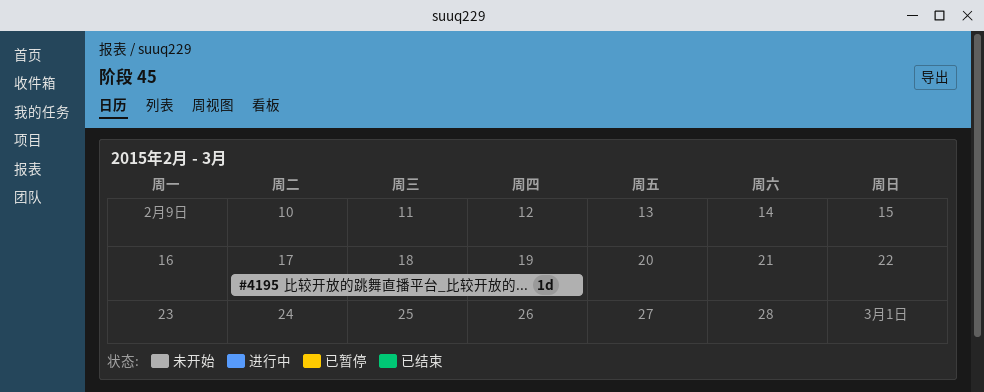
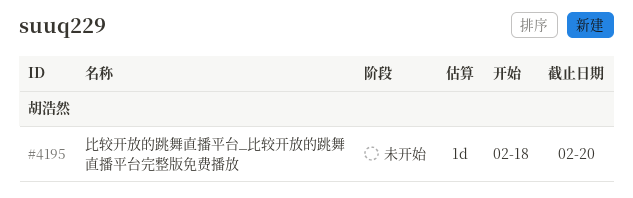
#4195, start: Feb 17 -> Feb 18
#4195, due: Feb 19 -> Feb 20

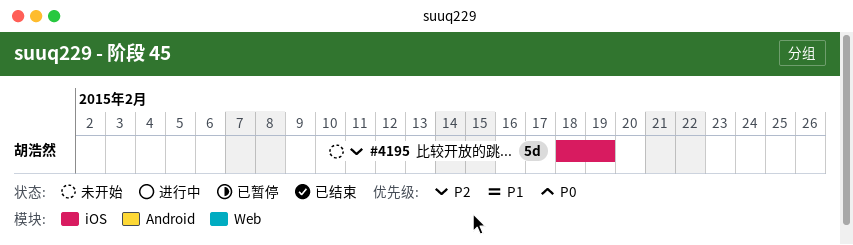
#4195, estimate: 1d -> 5d
#4195, due: Feb 20 -> Feb 19

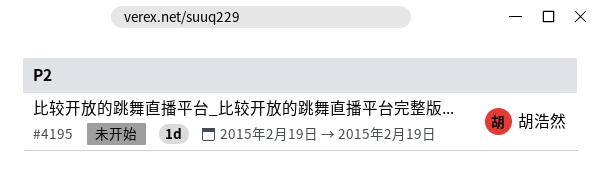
#4195, estimate: 5d -> 1d
#4195, start: Feb 18 -> Feb 19

